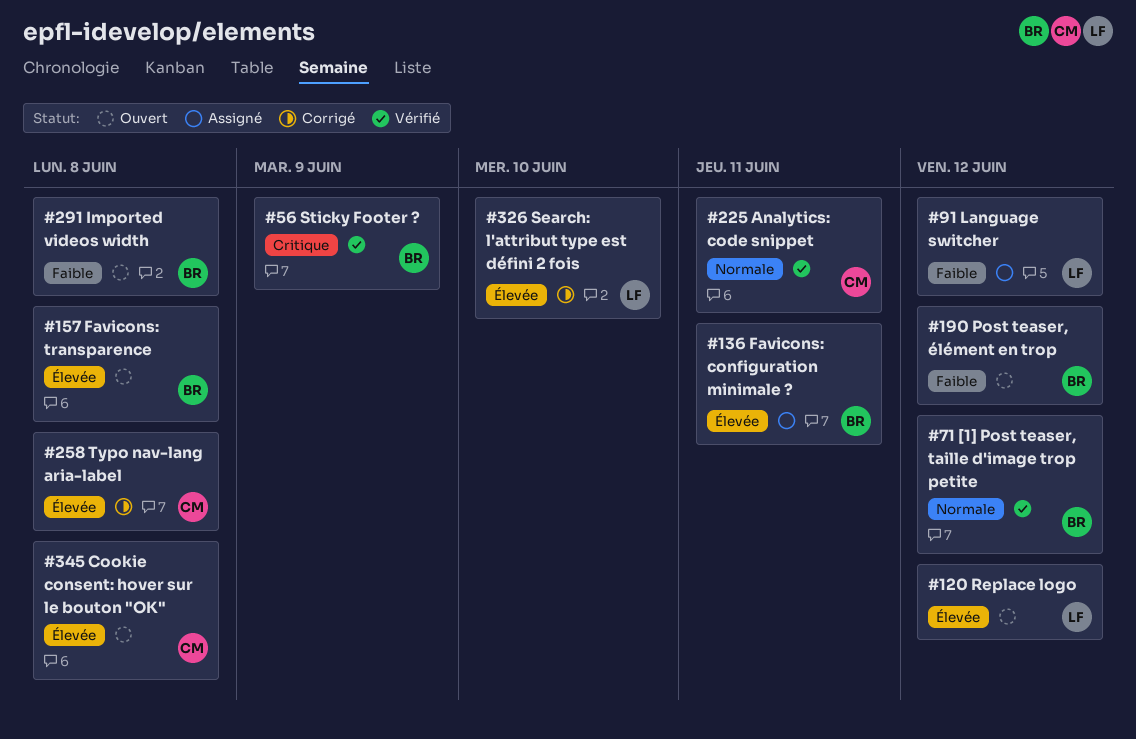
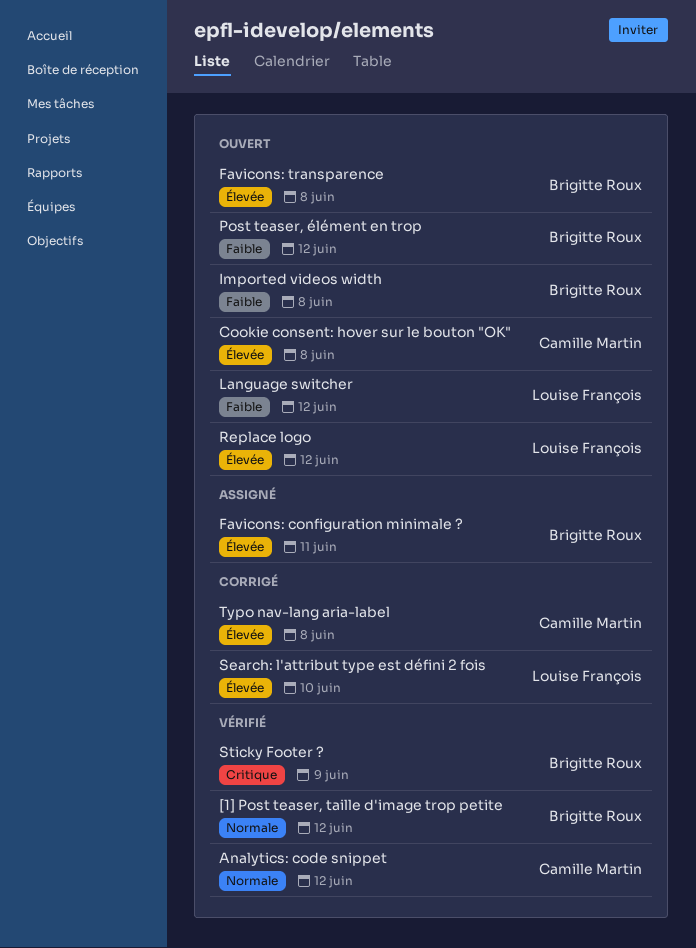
Analytics: code snippet, due: Jun 11 -> Jun 12
Language switcher, status: Assigné -> Ouvert

